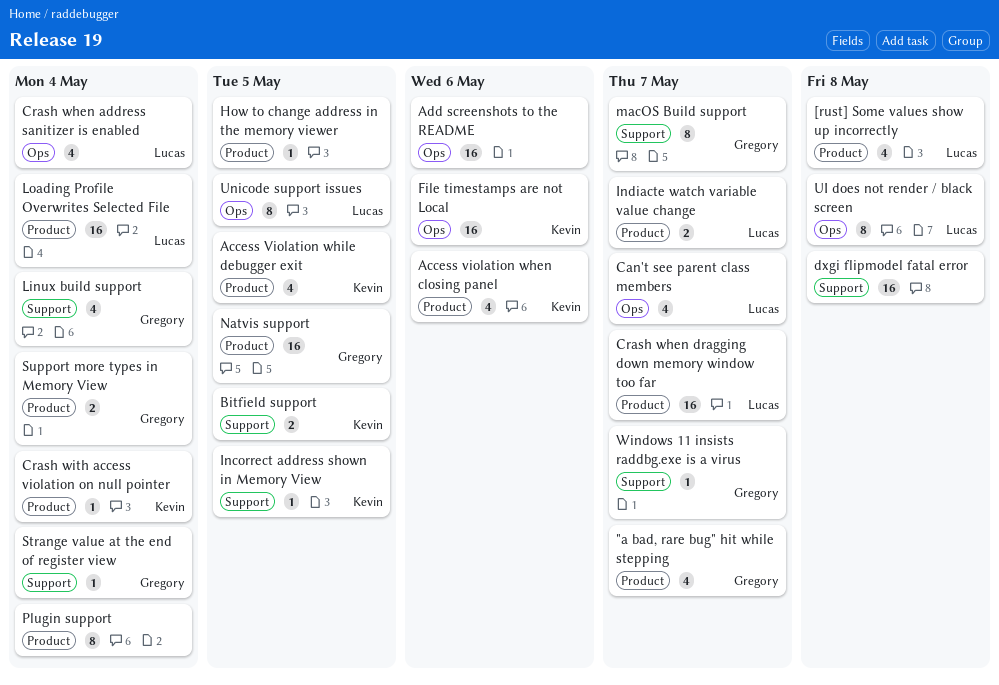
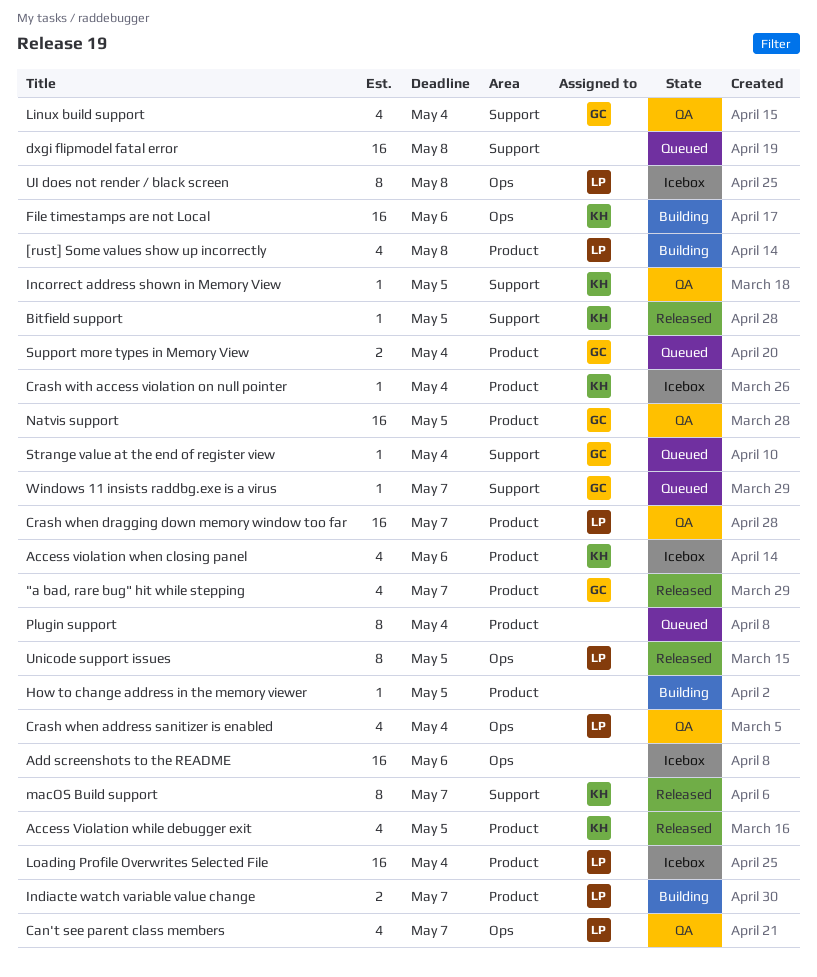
Bitfield support, estimate: 2 -> 1
macOS Build support, owner: Gregory -> Kevin

